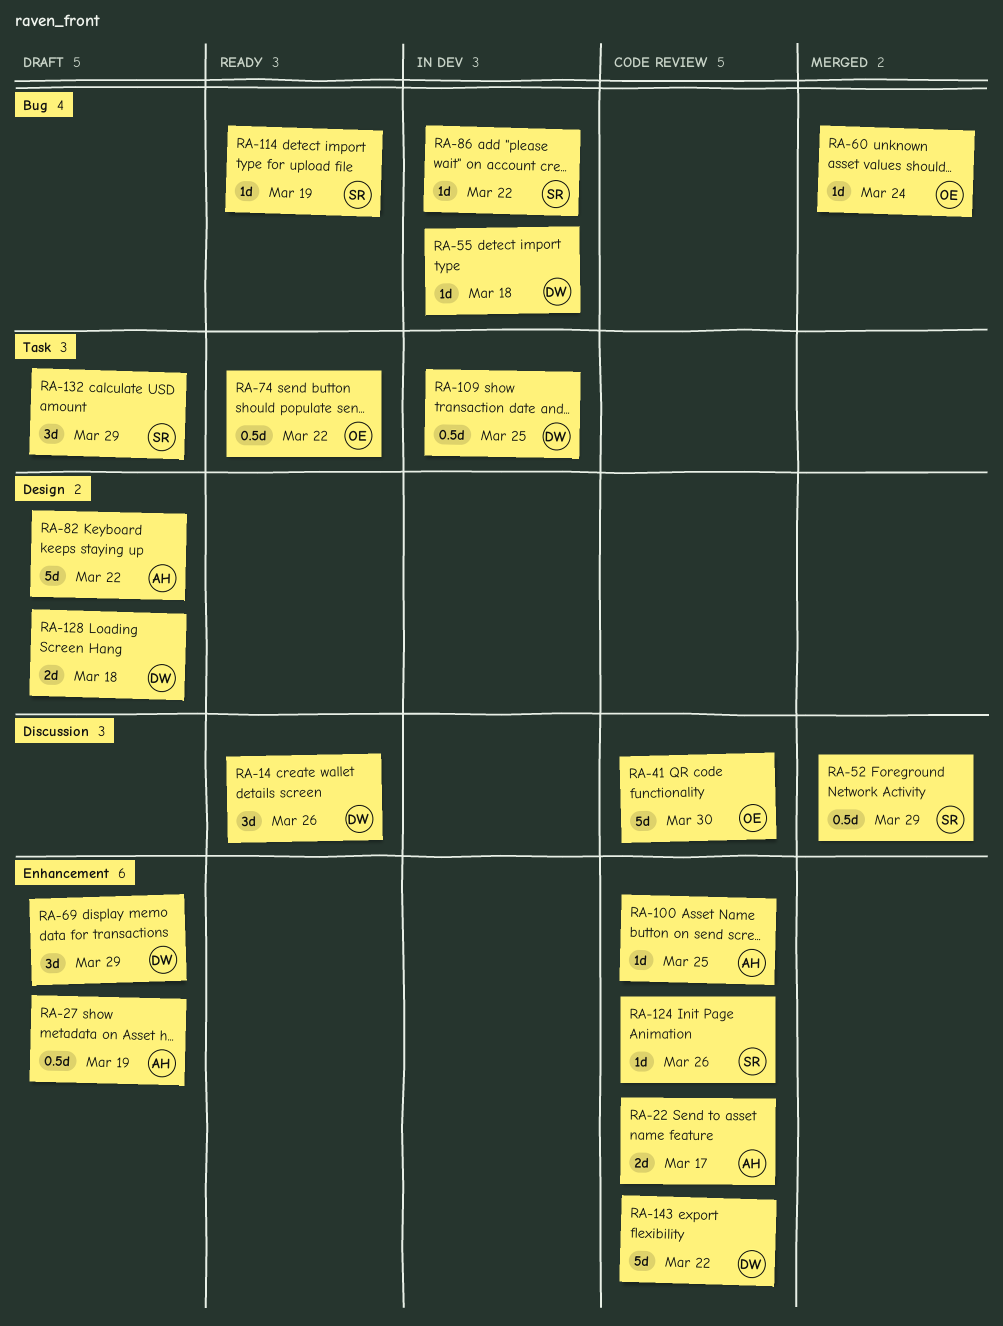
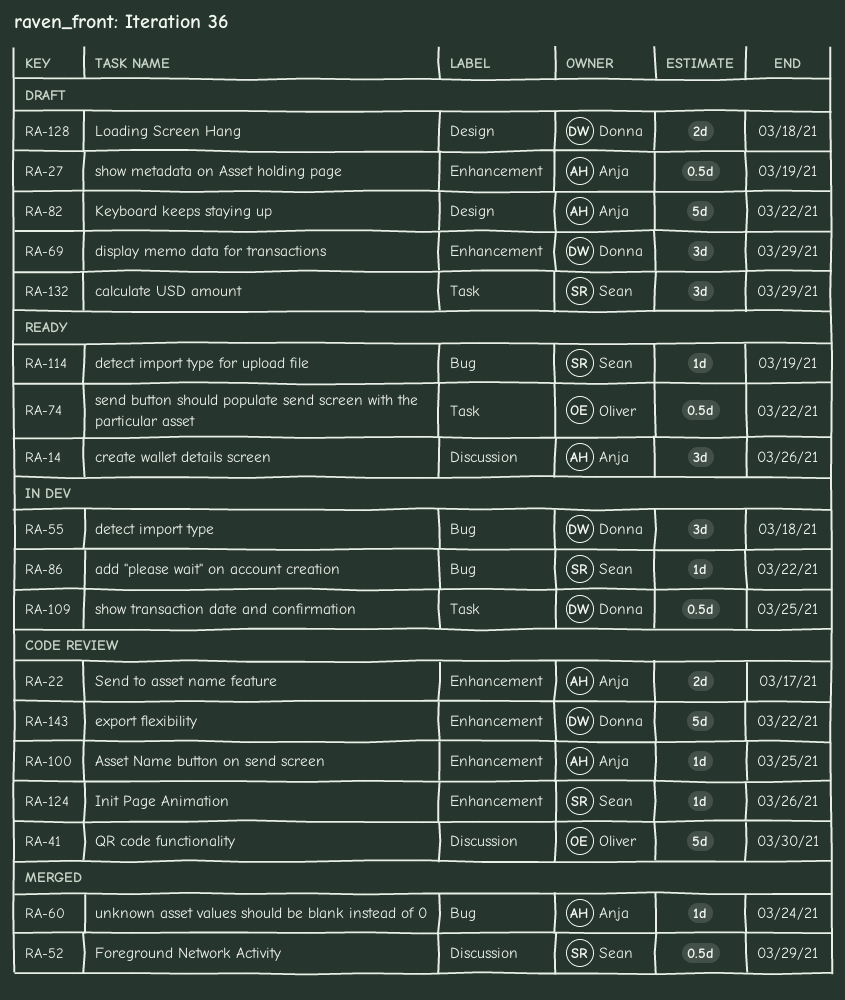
RA-14, owner: Donna -> Anja
RA-55, estimate: 1d -> 3d
RA-60, owner: Oliver -> Anja

